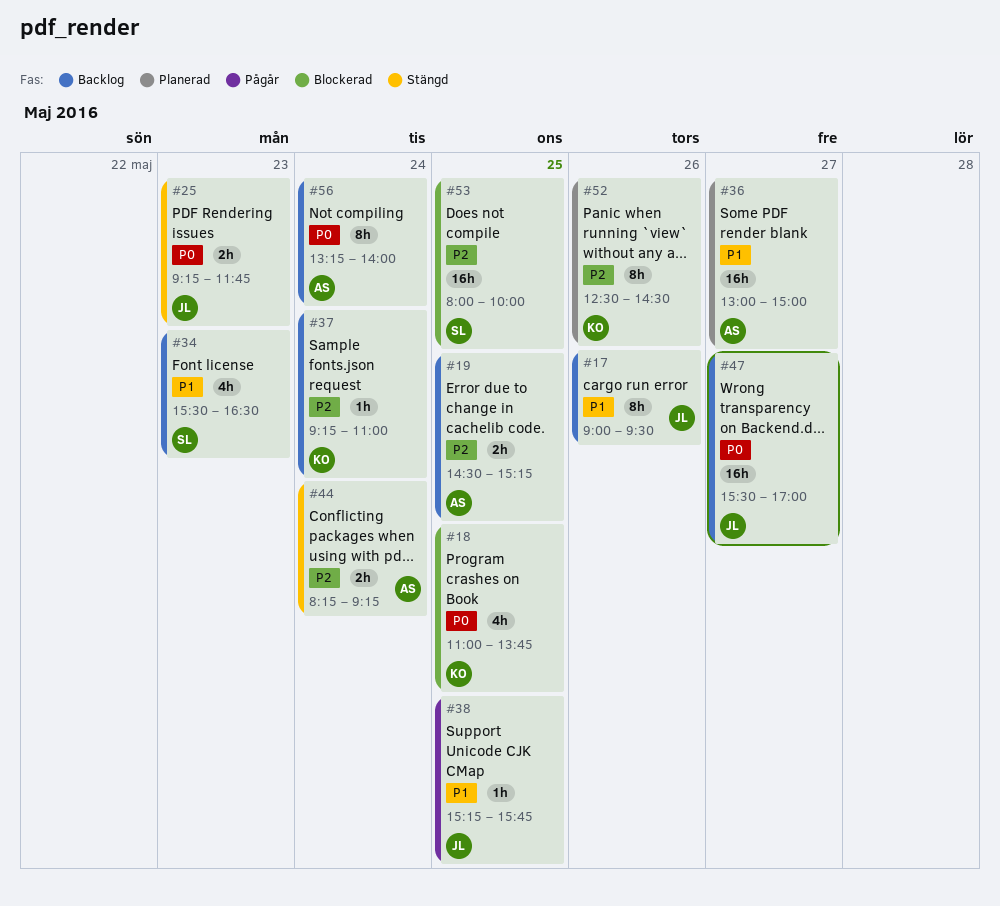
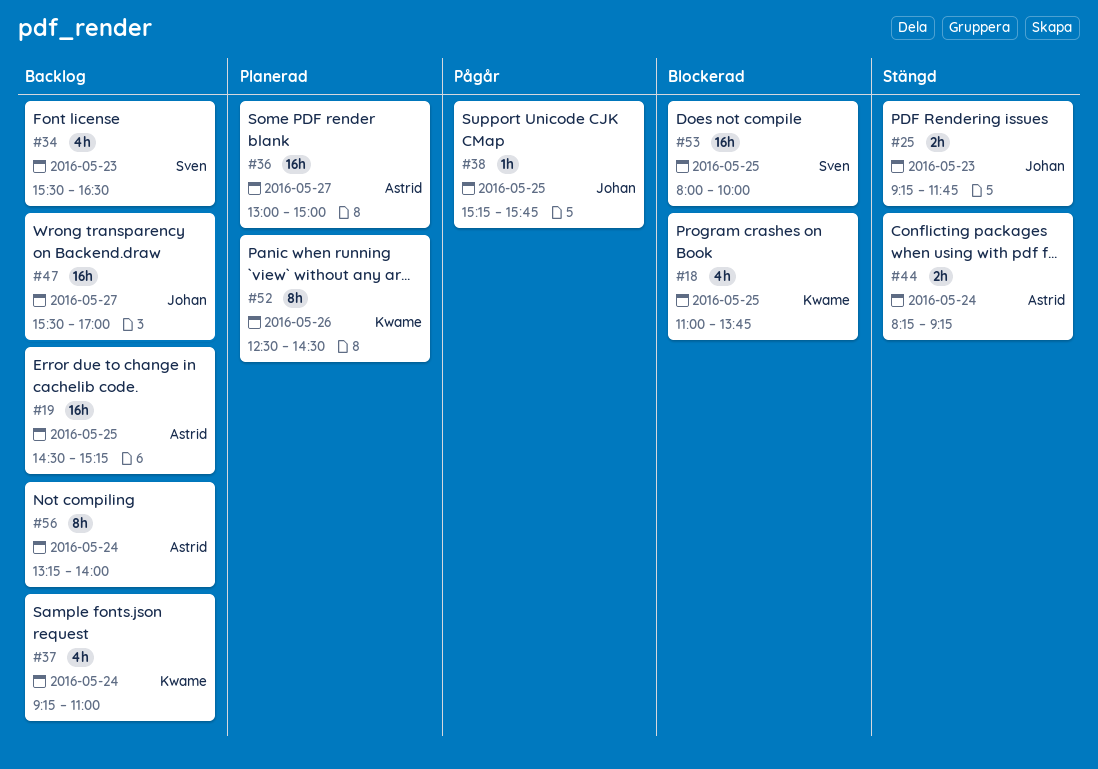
#17: present -> none
#19, estimate: 2h -> 16h
#37, estimate: 1h -> 4h

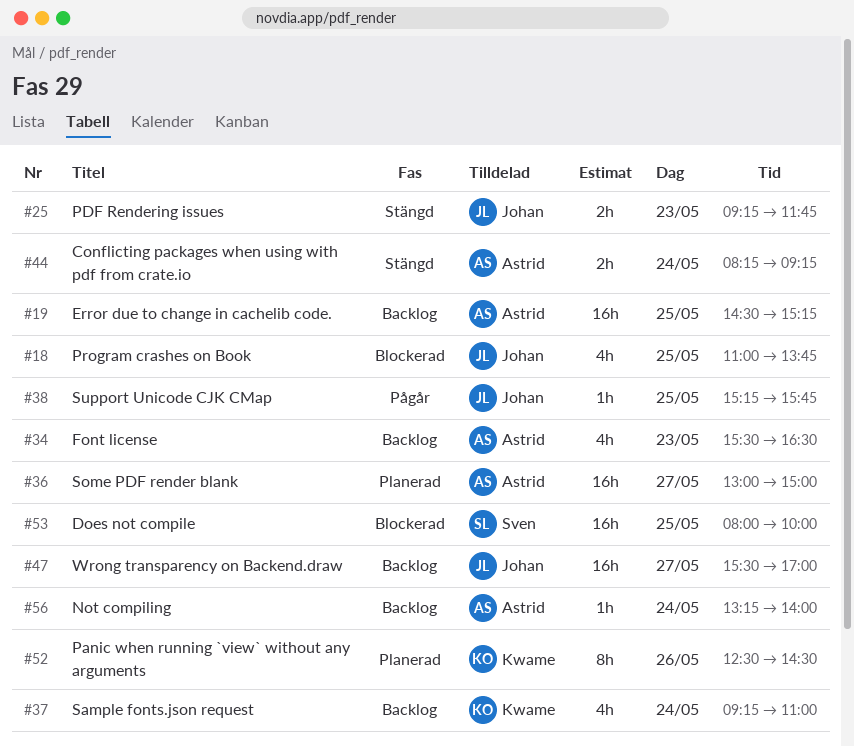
#18, owner: Kwame -> Johan
#34, owner: Sven -> Astrid
#56, estimate: 8h -> 1h

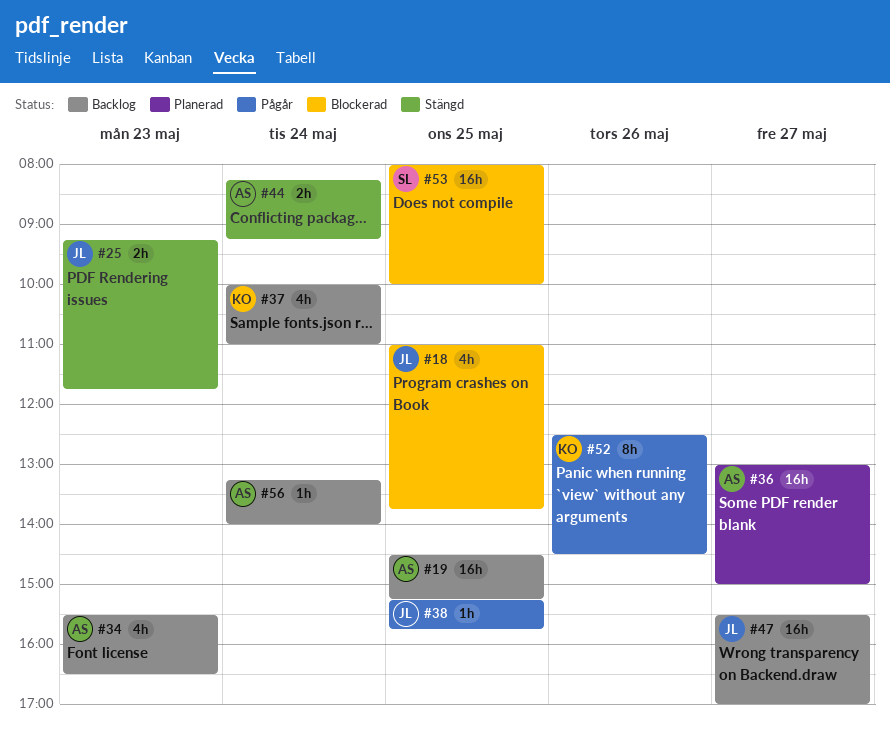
#37, begins: 09:15 -> 10:00
#52, status: Planerad -> Pågår

